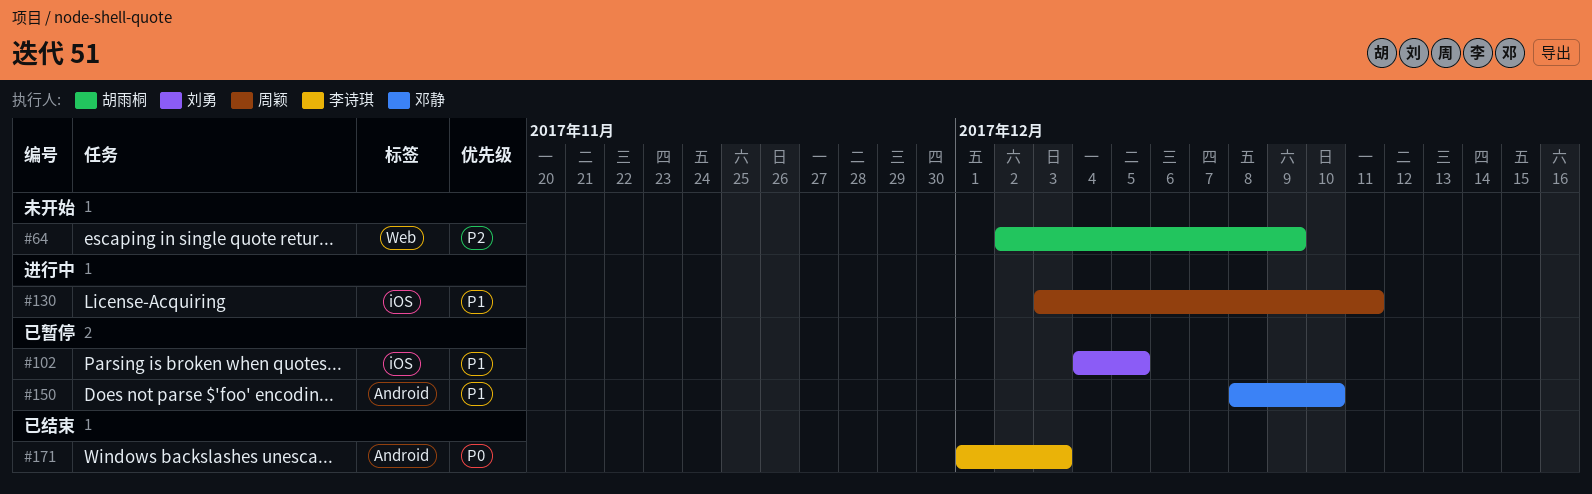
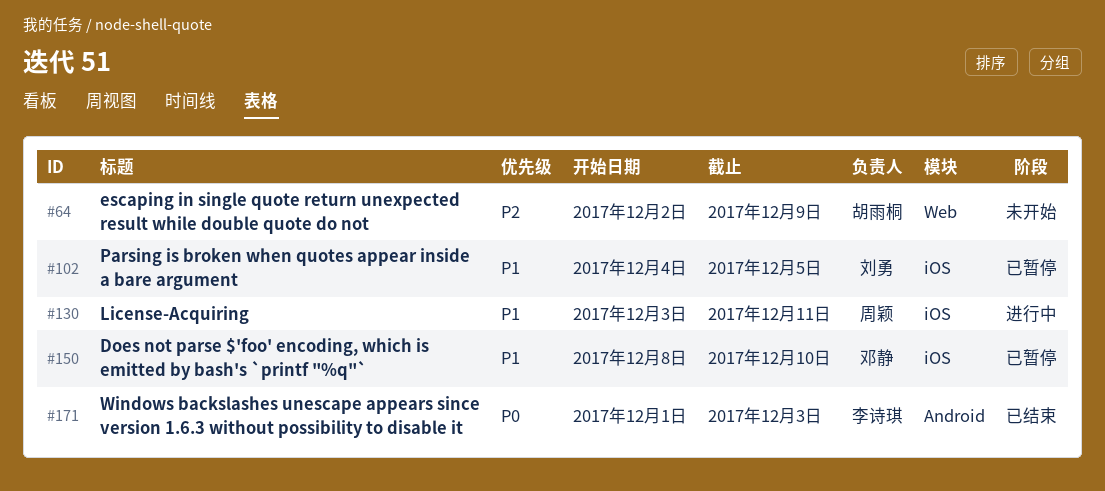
#150, label: Android -> iOS

